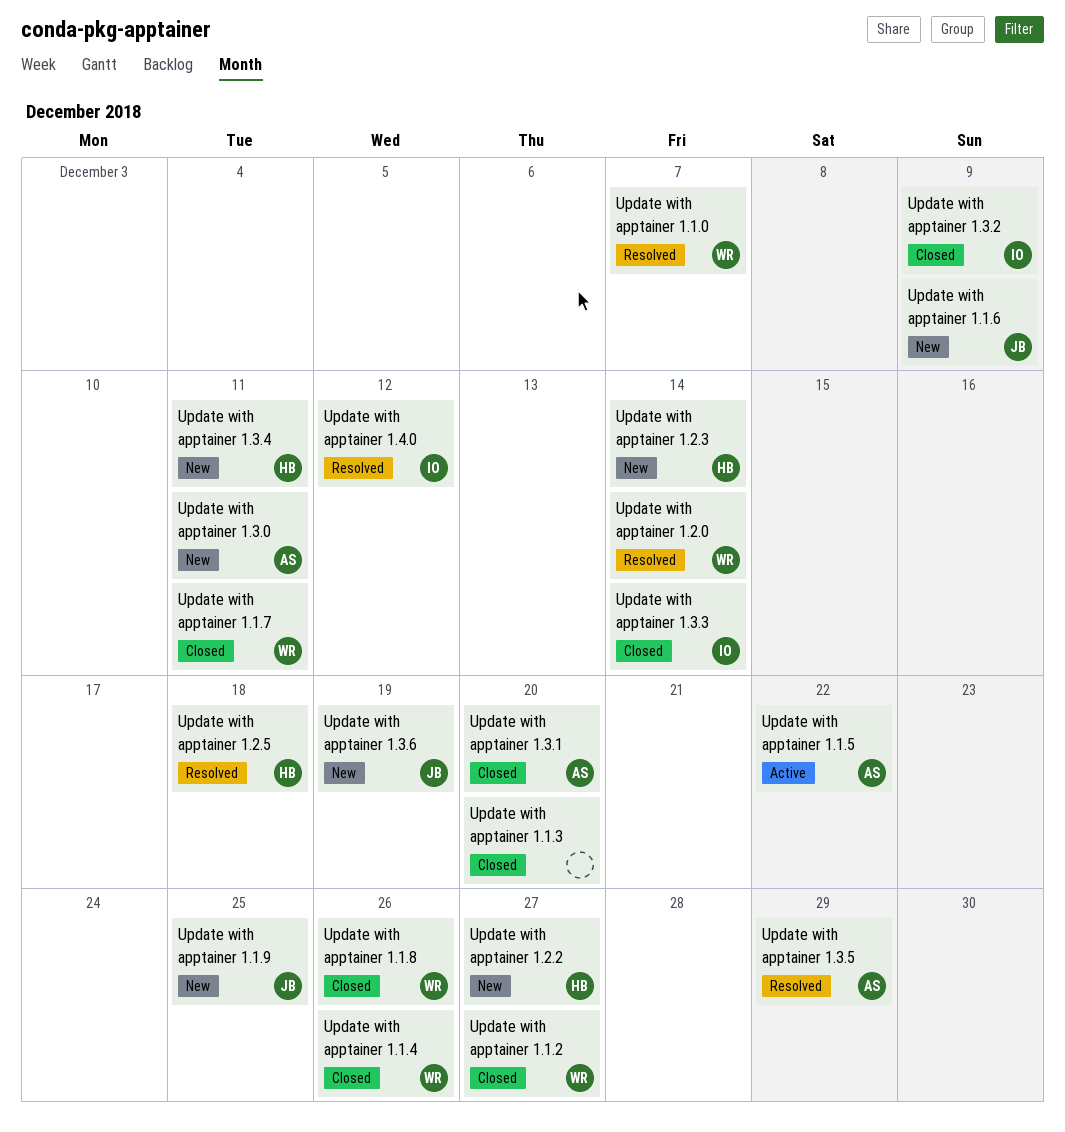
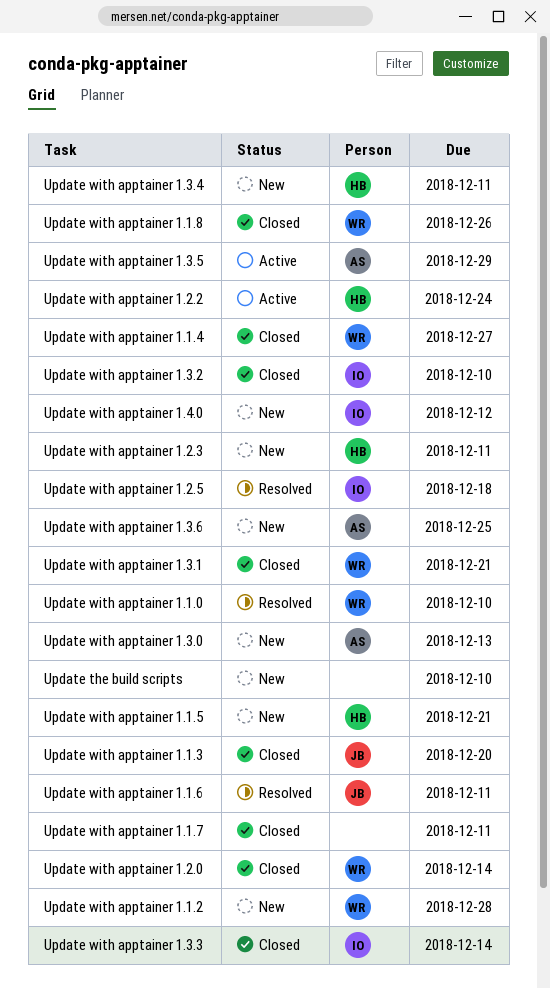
Update the build scripts: none -> present
Update with apptainer 1.1.0, due: Dec 7 -> Dec 10
Update with apptainer 1.1.2, status: Closed -> New
Update with apptainer 1.1.2, due: Dec 27 -> Dec 28
Update with apptainer 1.1.3, owner: none -> JB
Update with apptainer 1.1.4, due: Dec 26 -> Dec 27
Update with apptainer 1.1.5, status: Active -> New
Update with apptainer 1.1.5, owner: AS -> HB
Update with apptainer 1.1.5, due: Dec 22 -> Dec 21
Update with apptainer 1.1.6, status: New -> Resolved
Update with apptainer 1.1.6, due: Dec 9 -> Dec 11
Update with apptainer 1.1.7, owner: WR -> none
Update with apptainer 1.1.9: present -> none
Update with apptainer 1.2.0, status: Resolved -> Closed
Update with apptainer 1.2.2, status: New -> Active
Update with apptainer 1.2.2, due: Dec 27 -> Dec 24
Update with apptainer 1.2.3, due: Dec 14 -> Dec 11
Update with apptainer 1.2.5, owner: HB -> IO
Update with apptainer 1.3.0, due: Dec 11 -> Dec 13
Update with apptainer 1.3.1, owner: AS -> WR
Update with apptainer 1.3.1, due: Dec 20 -> Dec 21
Update with apptainer 1.3.2, due: Dec 9 -> Dec 10
Update with apptainer 1.3.5, status: Resolved -> Active
Update with apptainer 1.3.6, owner: JB -> AS
Update with apptainer 1.3.6, due: Dec 19 -> Dec 25
Update with apptainer 1.4.0, status: Resolved -> New

